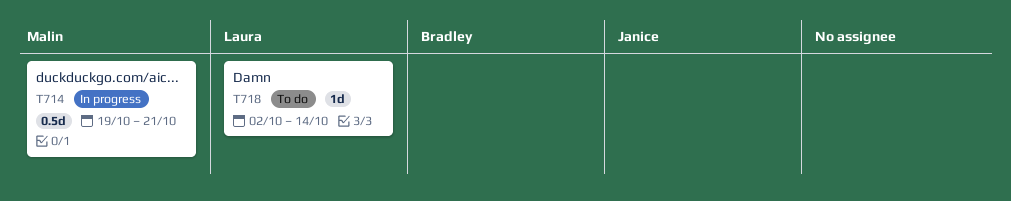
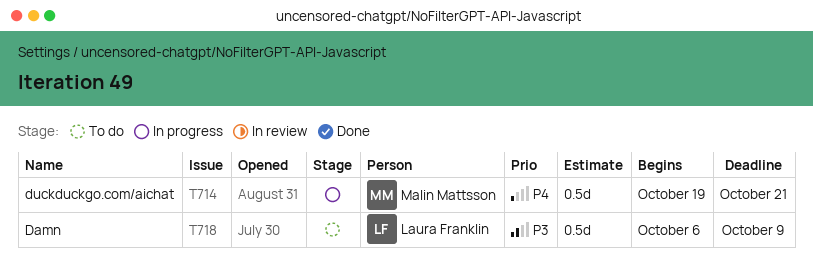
T718, estimate: 1d -> 0.5d
T718, start: Oct 2 -> Oct 6
T718, due: Oct 14 -> Oct 9

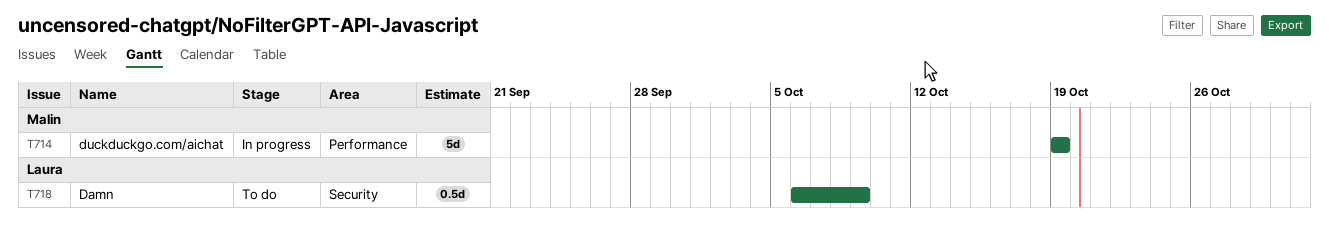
T714, estimate: 0.5d -> 5d
T714, due: Oct 21 -> Oct 19

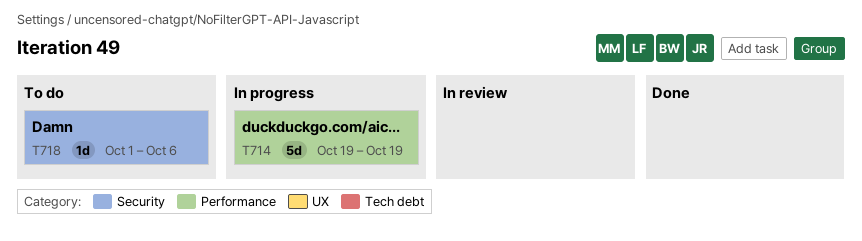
T718, estimate: 0.5d -> 1d
T718, start: Oct 6 -> Oct 1
T718, due: Oct 9 -> Oct 6

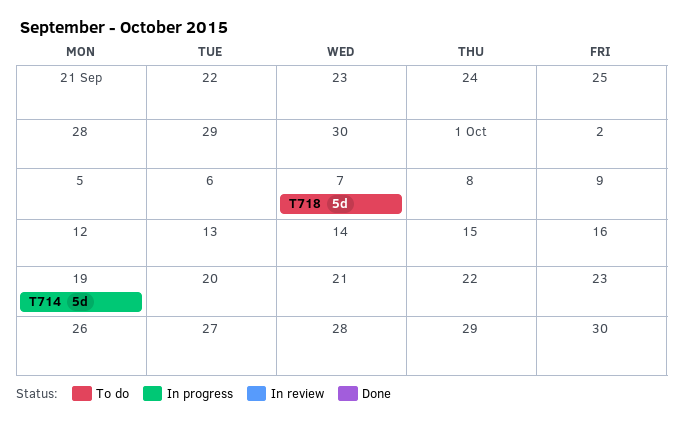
T718, estimate: 1d -> 5d
T718, start: Oct 1 -> Oct 7
T718, due: Oct 6 -> Oct 7

